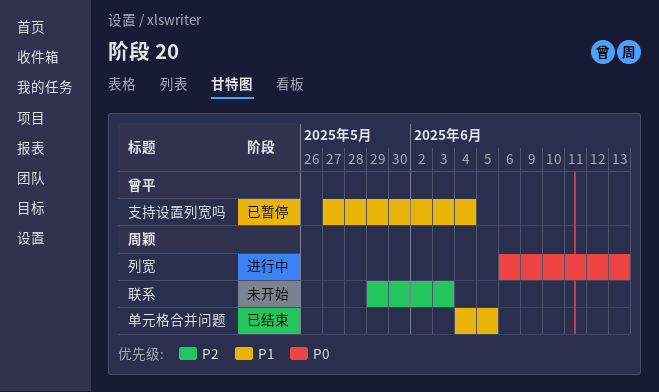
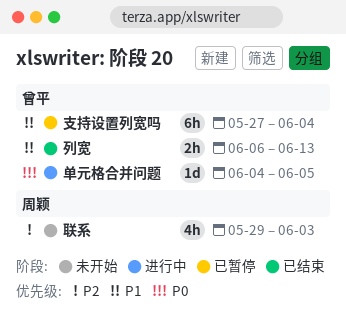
列宽, status: 进行中 -> 已结束
列宽, owner: 周颖 -> 曾平
列宽, priority: P0 -> P1
单元格合并问题, status: 已结束 -> 进行中
单元格合并问题, owner: 周颖 -> 曾平
单元格合并问题, priority: P1 -> P0

